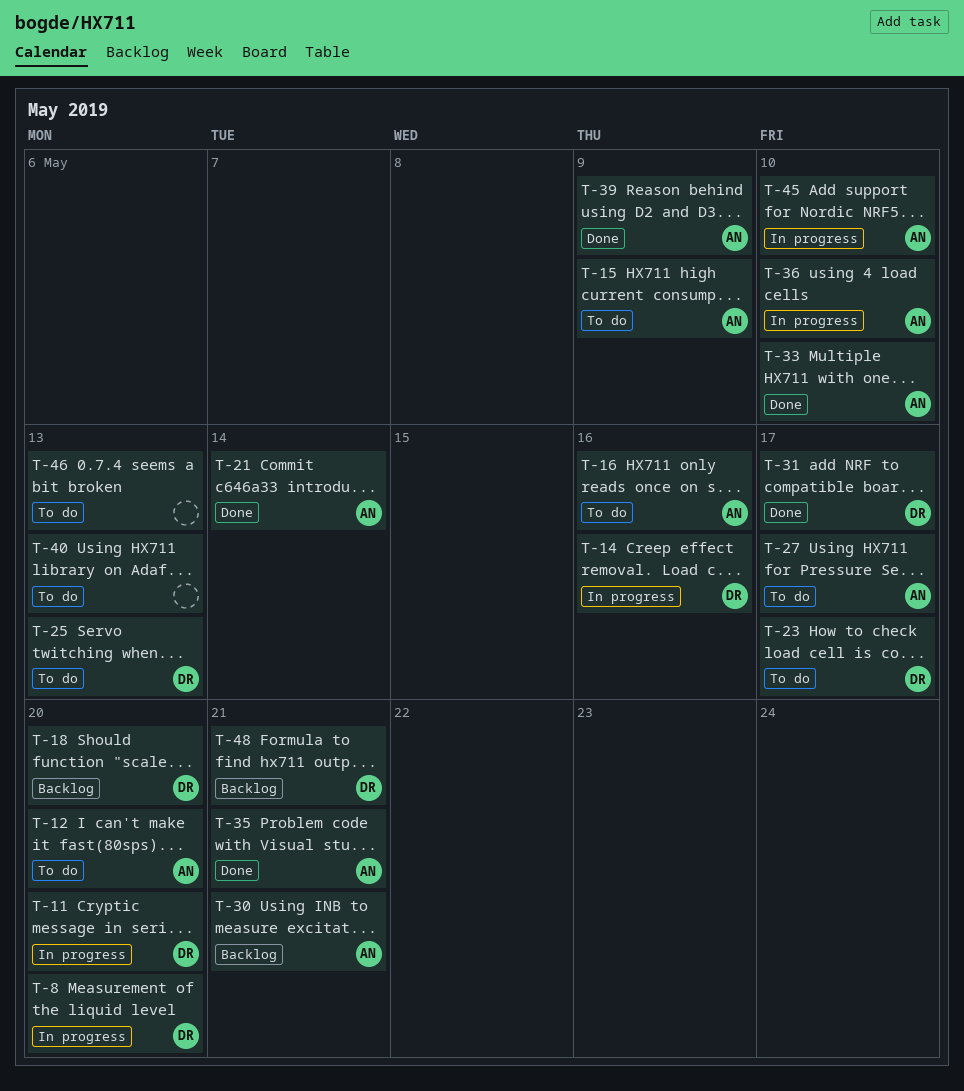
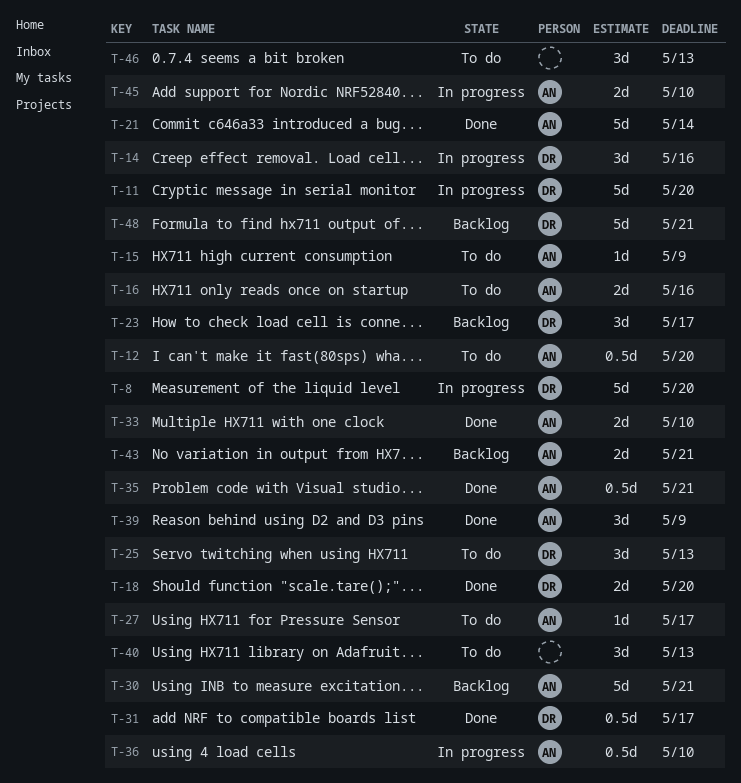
T-18, status: Backlog -> Done
T-23, status: To do -> Backlog
T-43: none -> present

